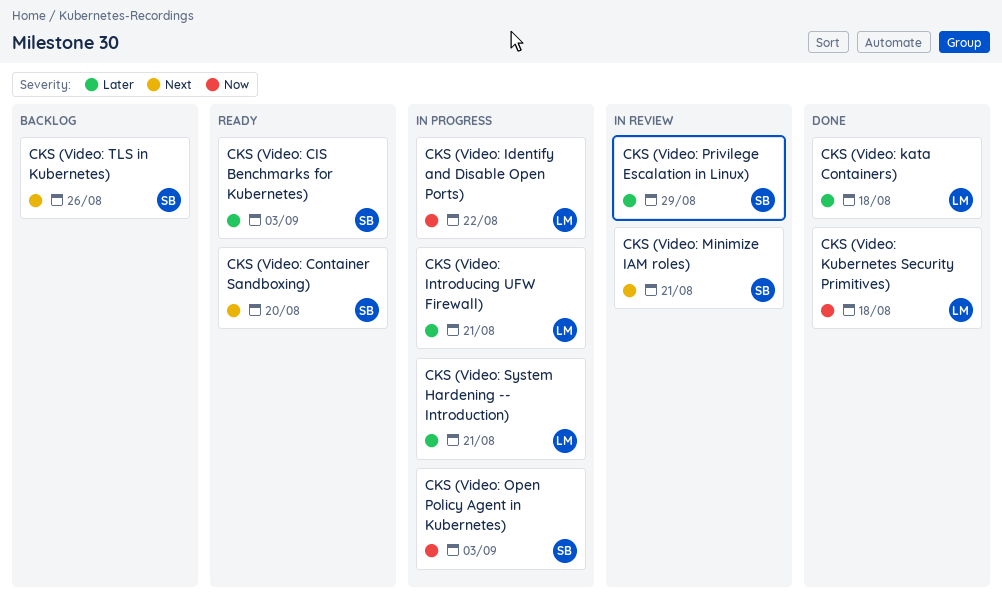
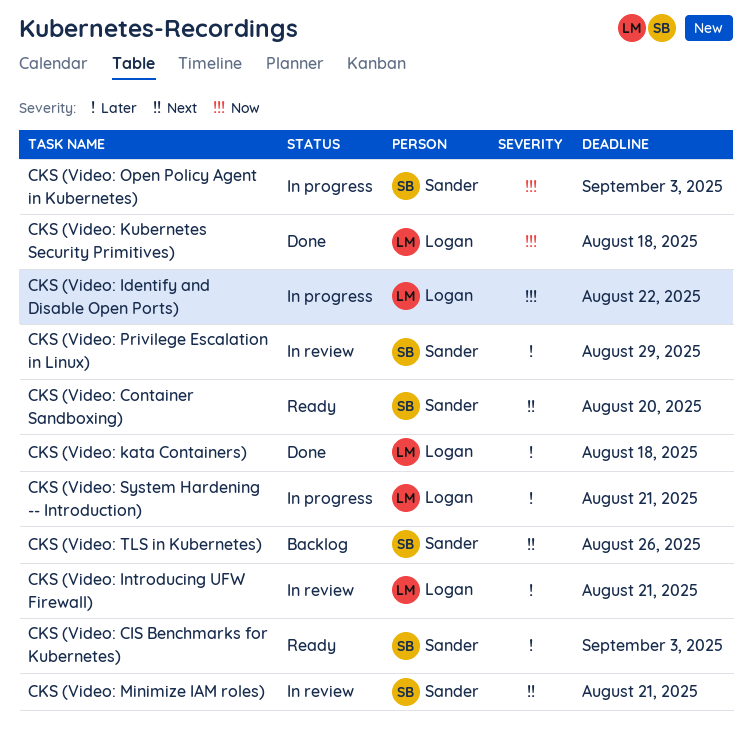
CKS (Video: Introducing UFW Firewall), status: In progress -> In review

